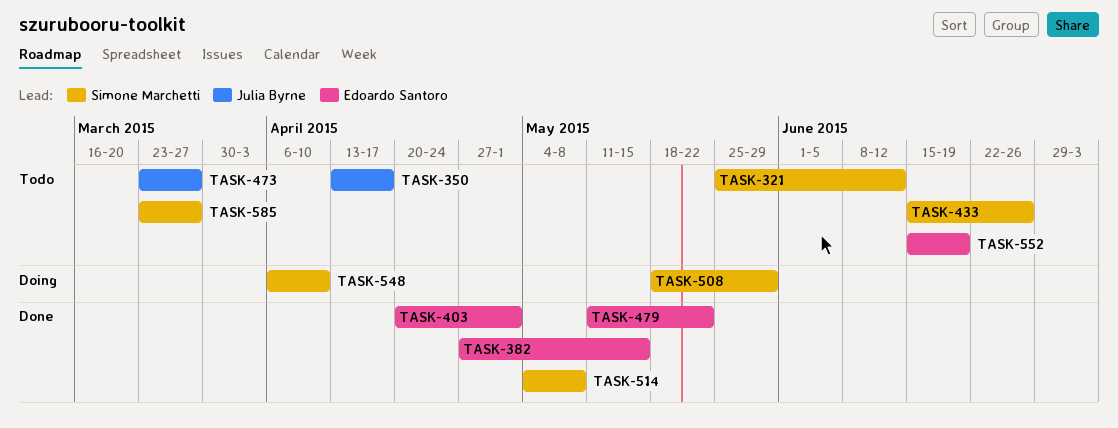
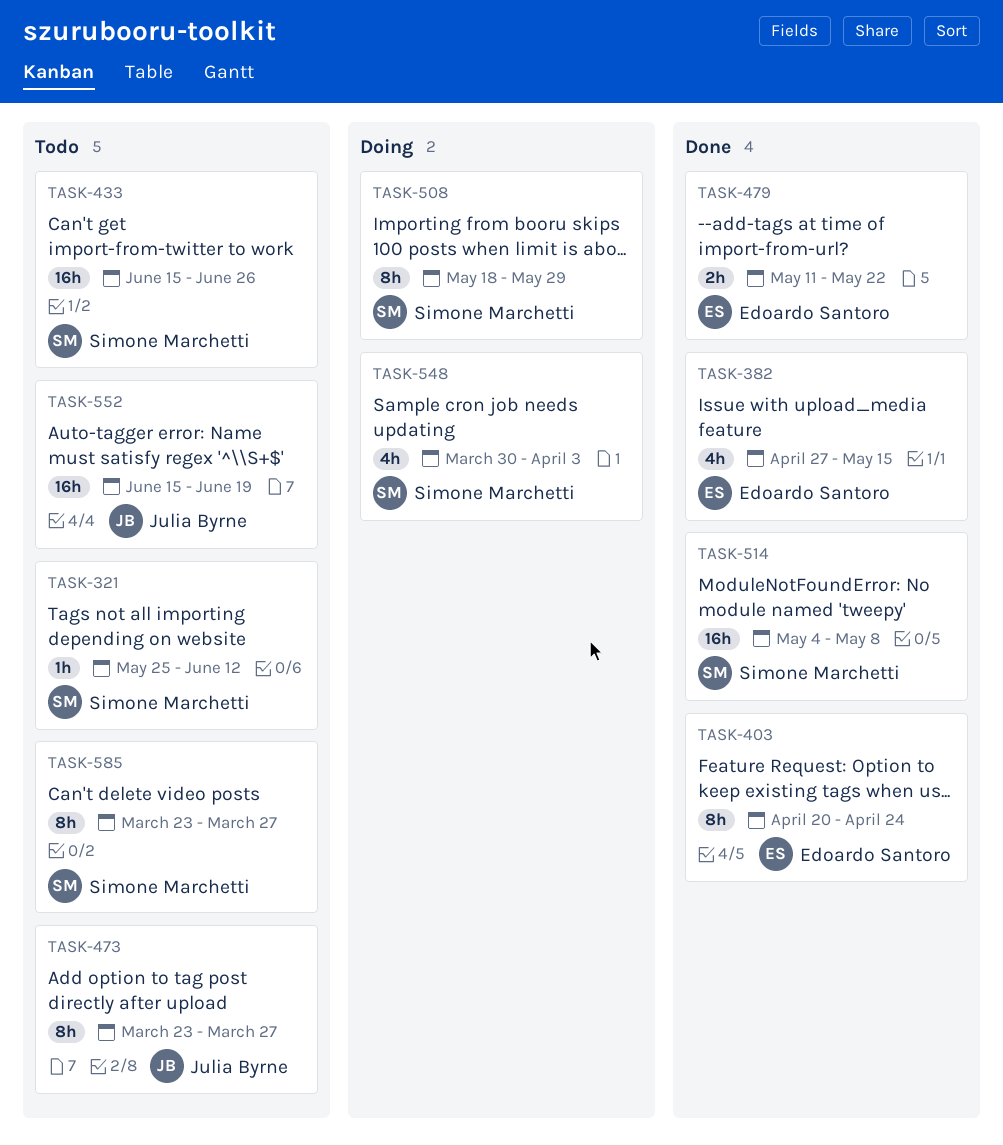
TASK-350: present -> none
TASK-403, due: May 1 -> Apr 24
TASK-548, start: Apr 6 -> Mar 30
TASK-548, due: Apr 10 -> Apr 3
TASK-552, owner: Edoardo Santoro -> Julia Byrne

